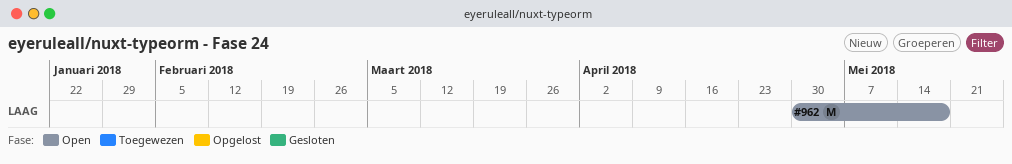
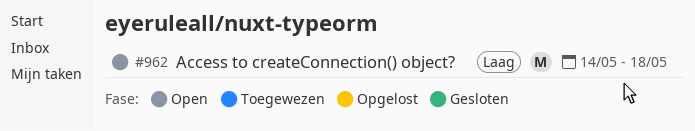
#962, start: Apr 30 -> May 14

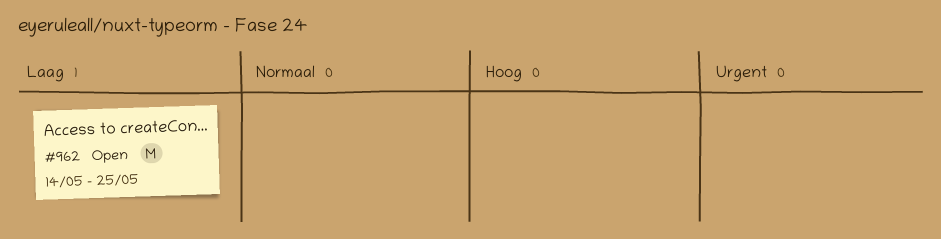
#962, due: May 18 -> May 25

